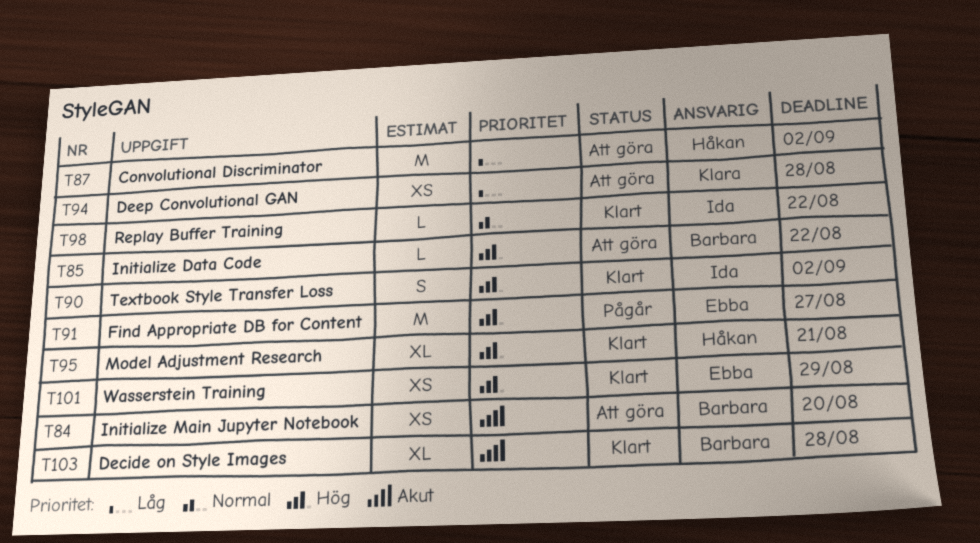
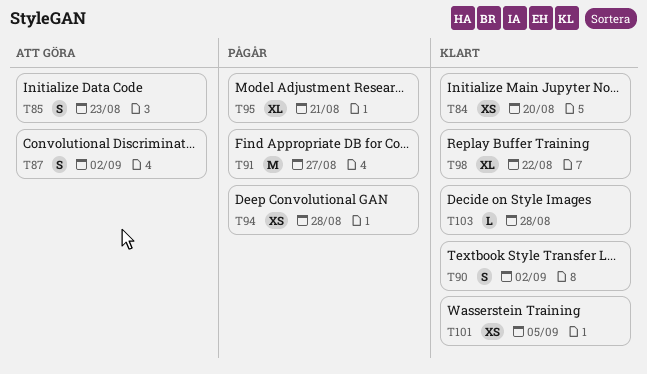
T84, status: Att göra -> Klart
T85, estimate: L -> S
T85, due: Aug 22 -> Aug 23
T87, estimate: M -> S
T94, status: Att göra -> Pågår
T95, status: Klart -> Pågår
T98, estimate: L -> XL
T101, due: Aug 29 -> Sep 5
T103, estimate: XL -> L

